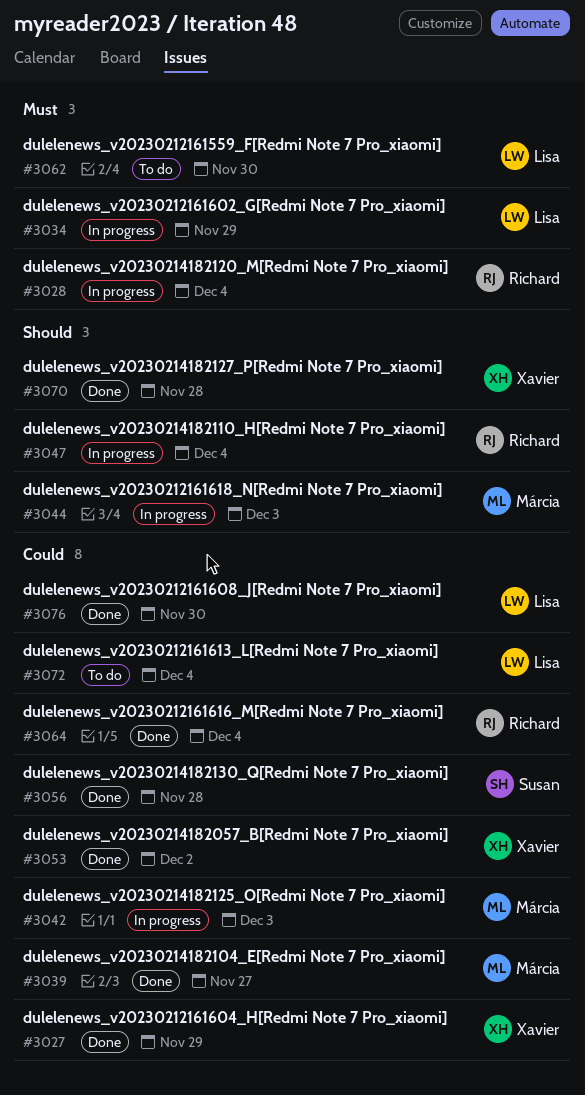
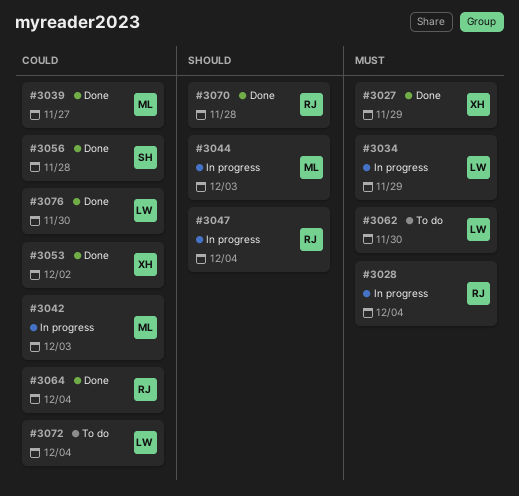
#3027, priority: Could -> Must
#3070, owner: Xavier -> Richard

